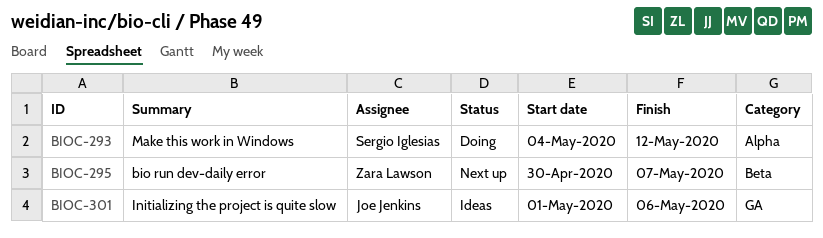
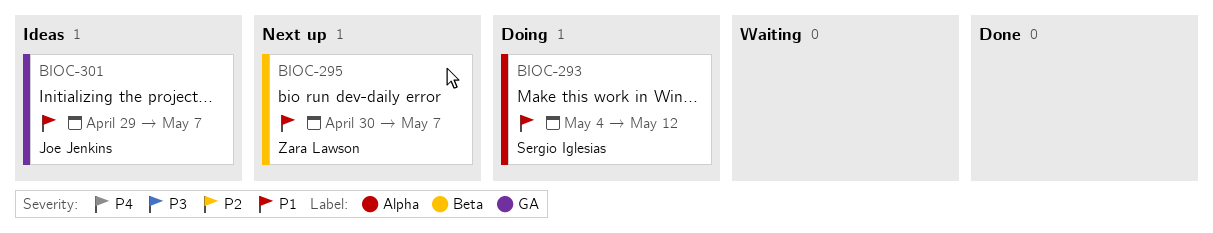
BIOC-301, start: May 1 -> Apr 29
BIOC-301, due: May 6 -> May 7

